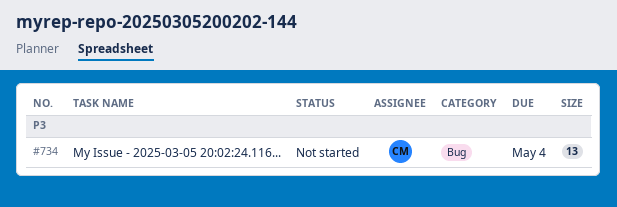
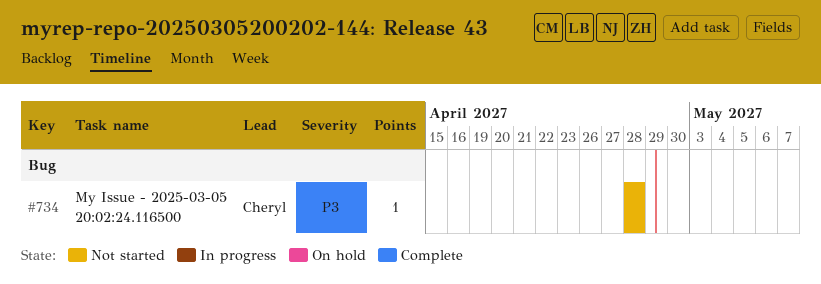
#734, estimate: 13 -> 1
#734, due: May 4 -> Apr 28

